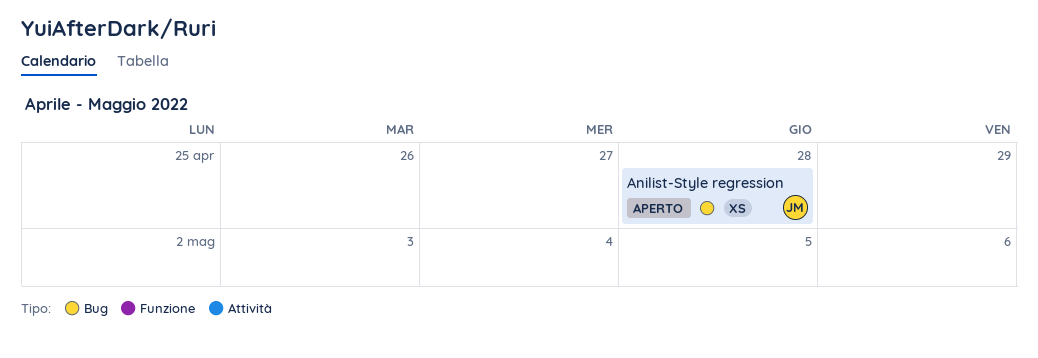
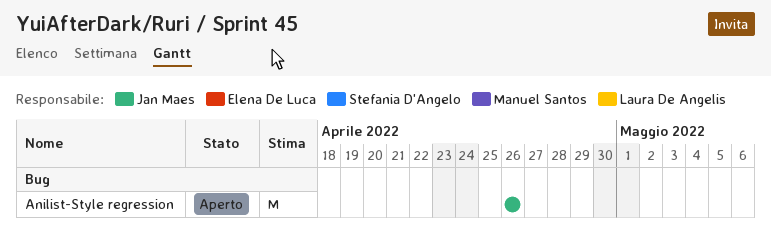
Anilist-Style regression, estimate: XS -> M
Anilist-Style regression, due: Apr 28 -> Apr 26

